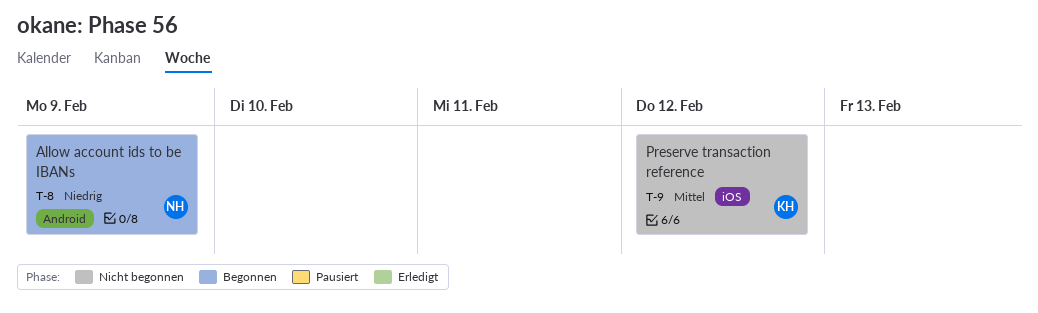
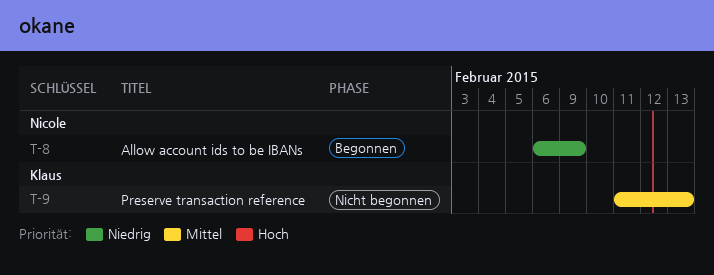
T-9, due: Feb 12 -> Feb 13

